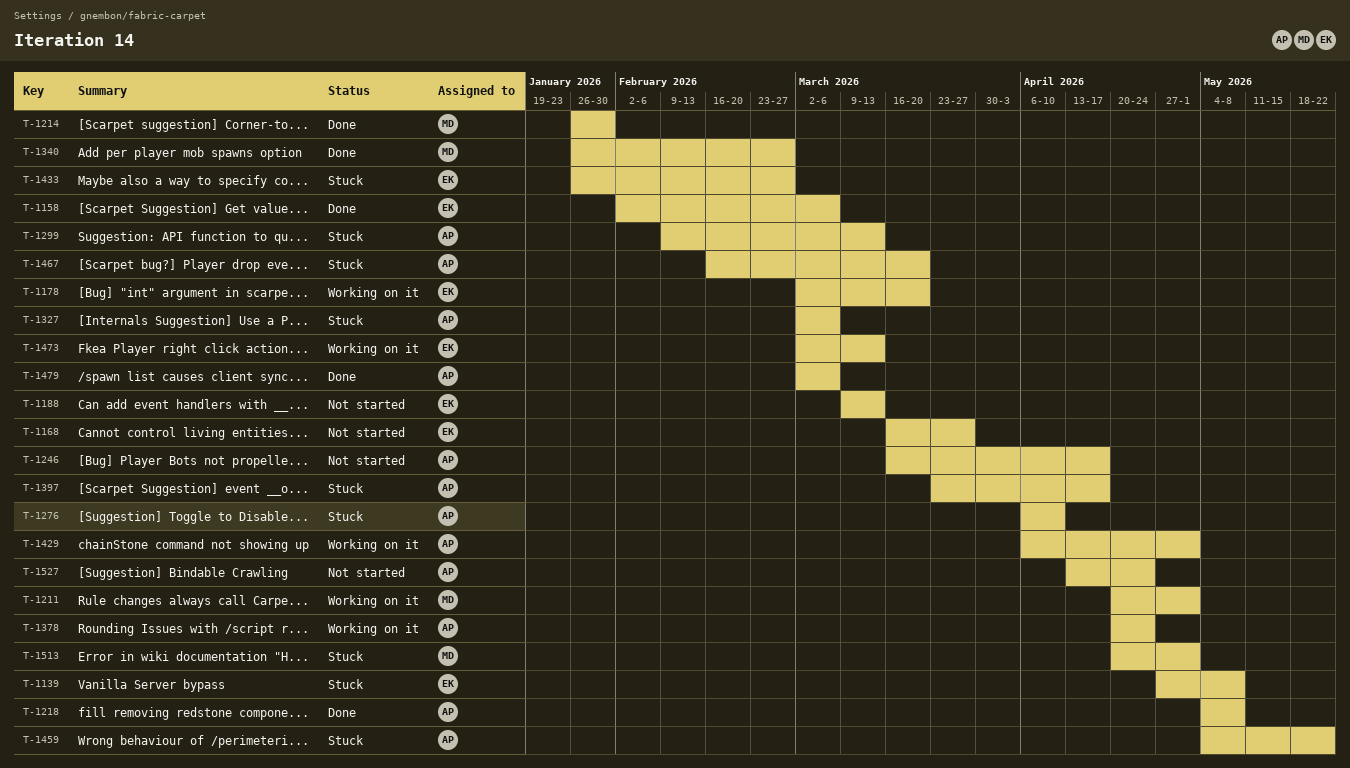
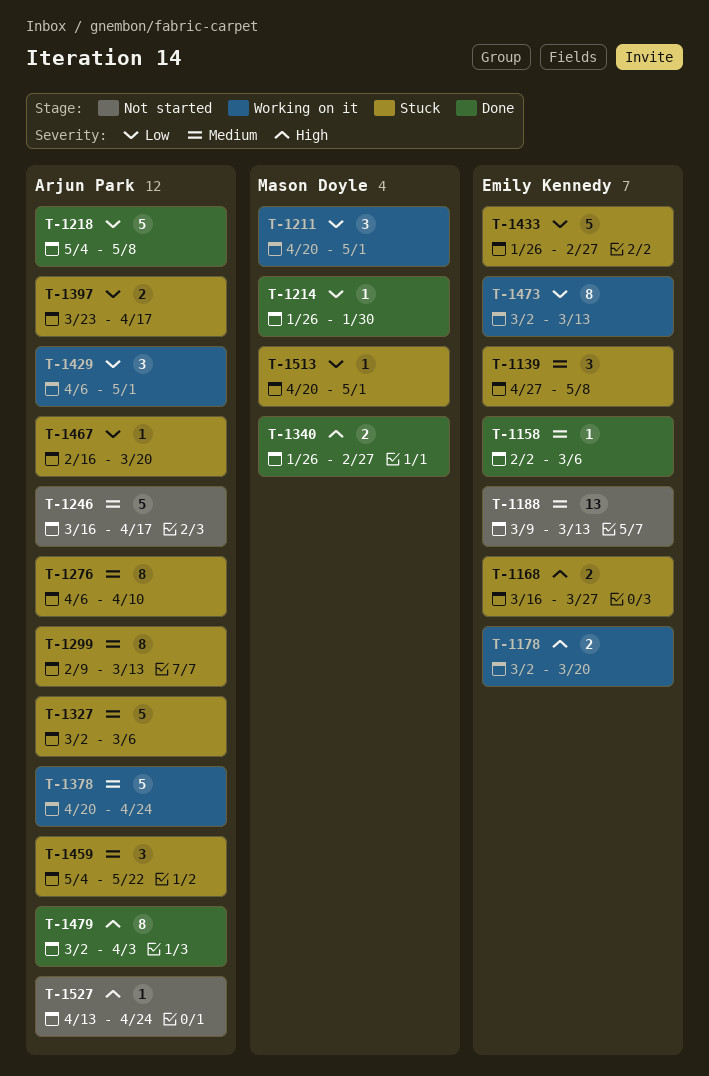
T-1168, status: Not started -> Stuck
T-1479, due: Mar 6 -> Apr 3

